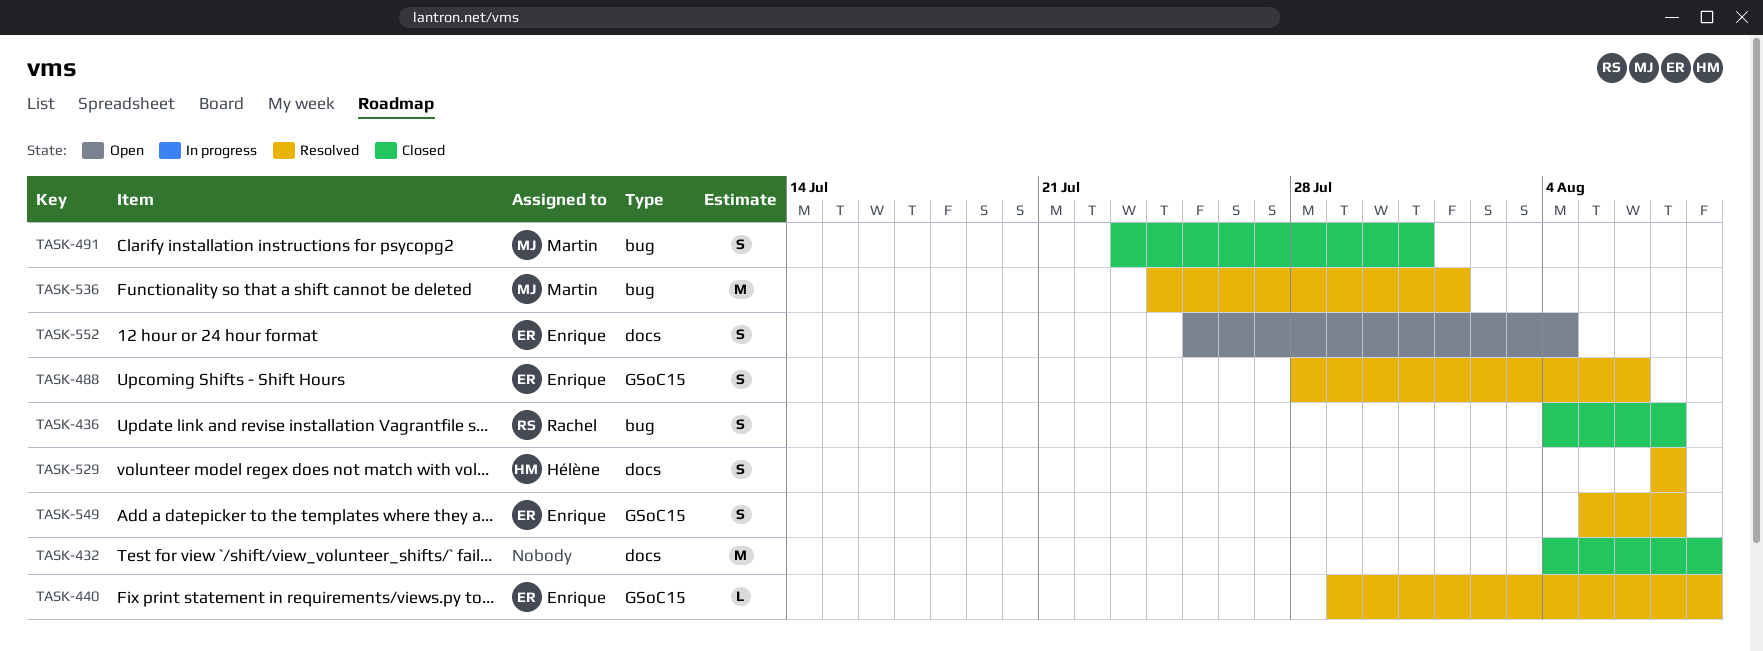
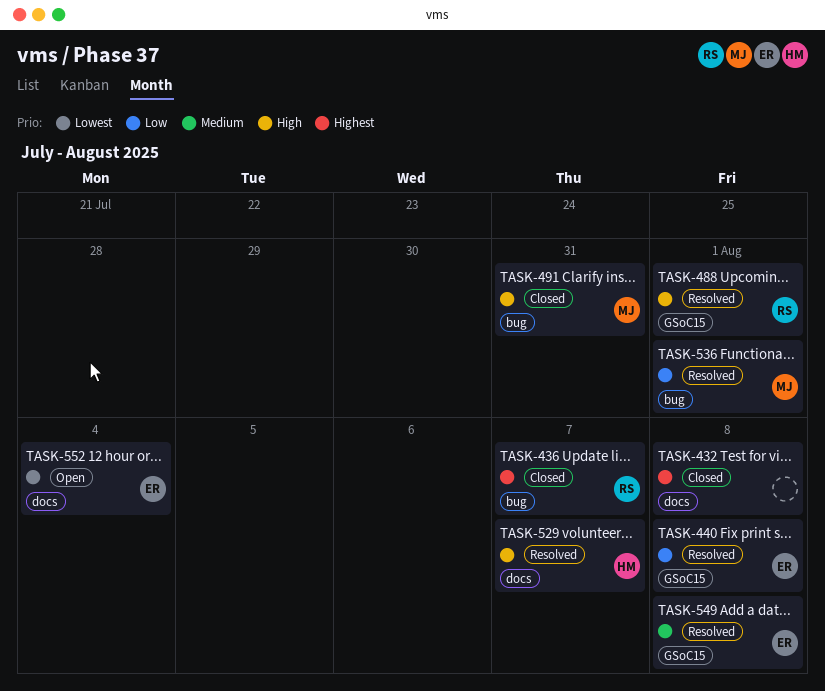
TASK-488, owner: Enrique -> Rachel
TASK-488, due: Aug 6 -> Aug 1
TASK-549, due: Aug 7 -> Aug 8

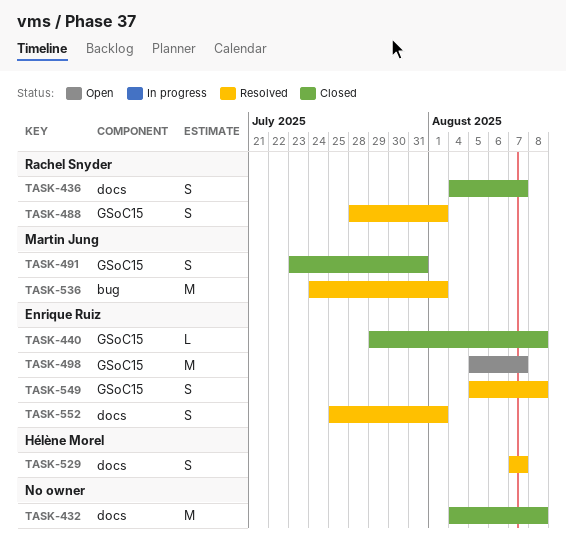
TASK-436, label: bug -> docs
TASK-440, status: Resolved -> Closed
TASK-491, label: bug -> GSoC15
TASK-498: none -> present
TASK-552, status: Open -> Resolved
TASK-552, due: Aug 4 -> Aug 1

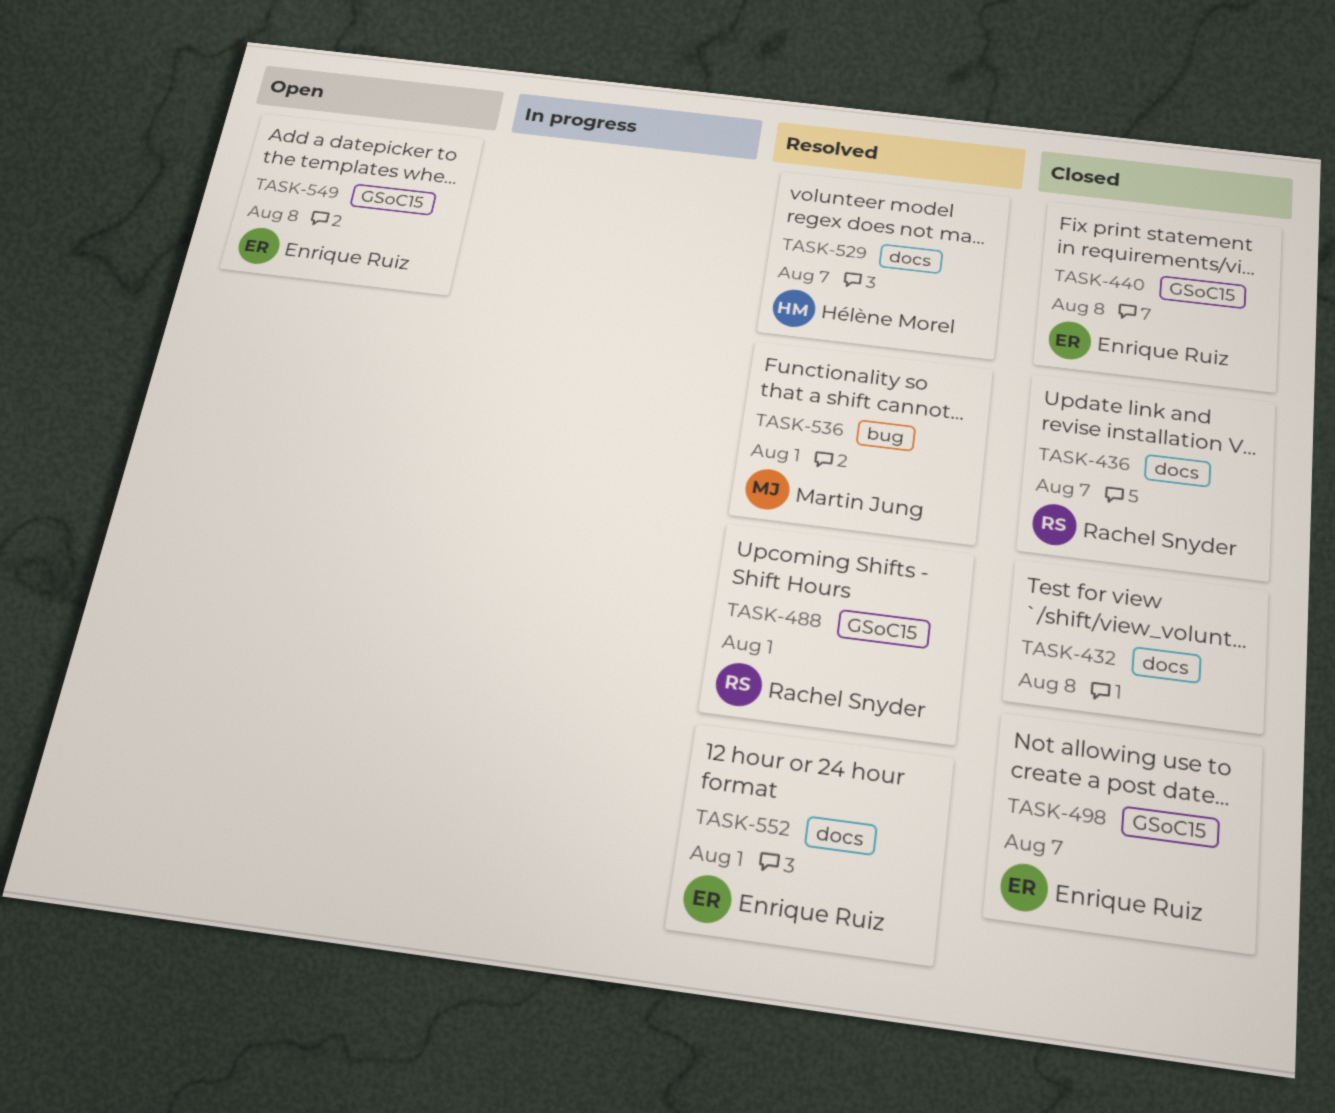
TASK-491: present -> none
TASK-498, status: Open -> Closed
TASK-549, status: Resolved -> Open

